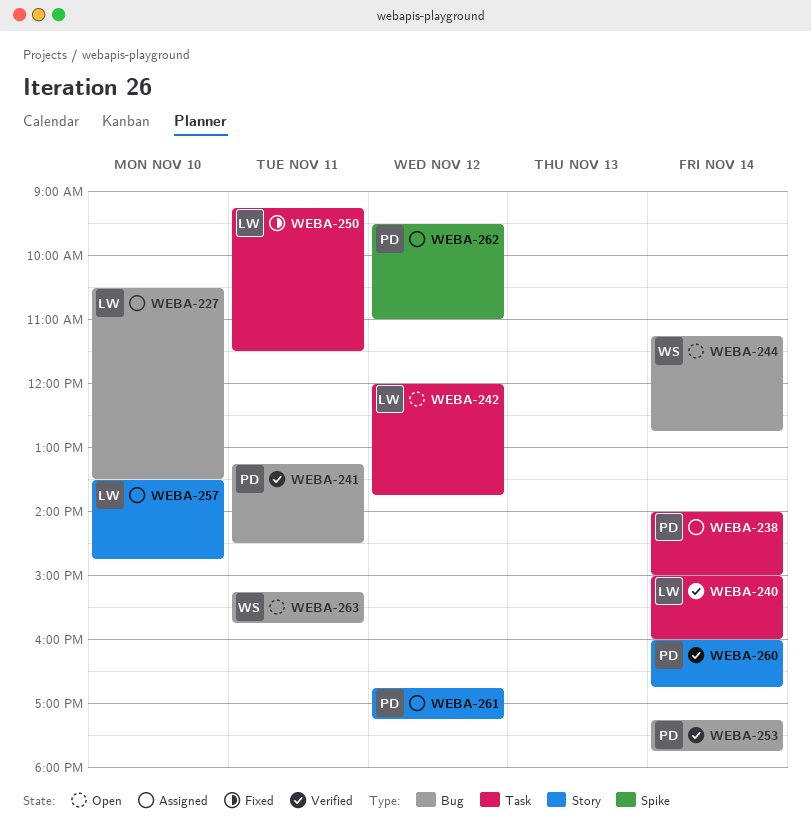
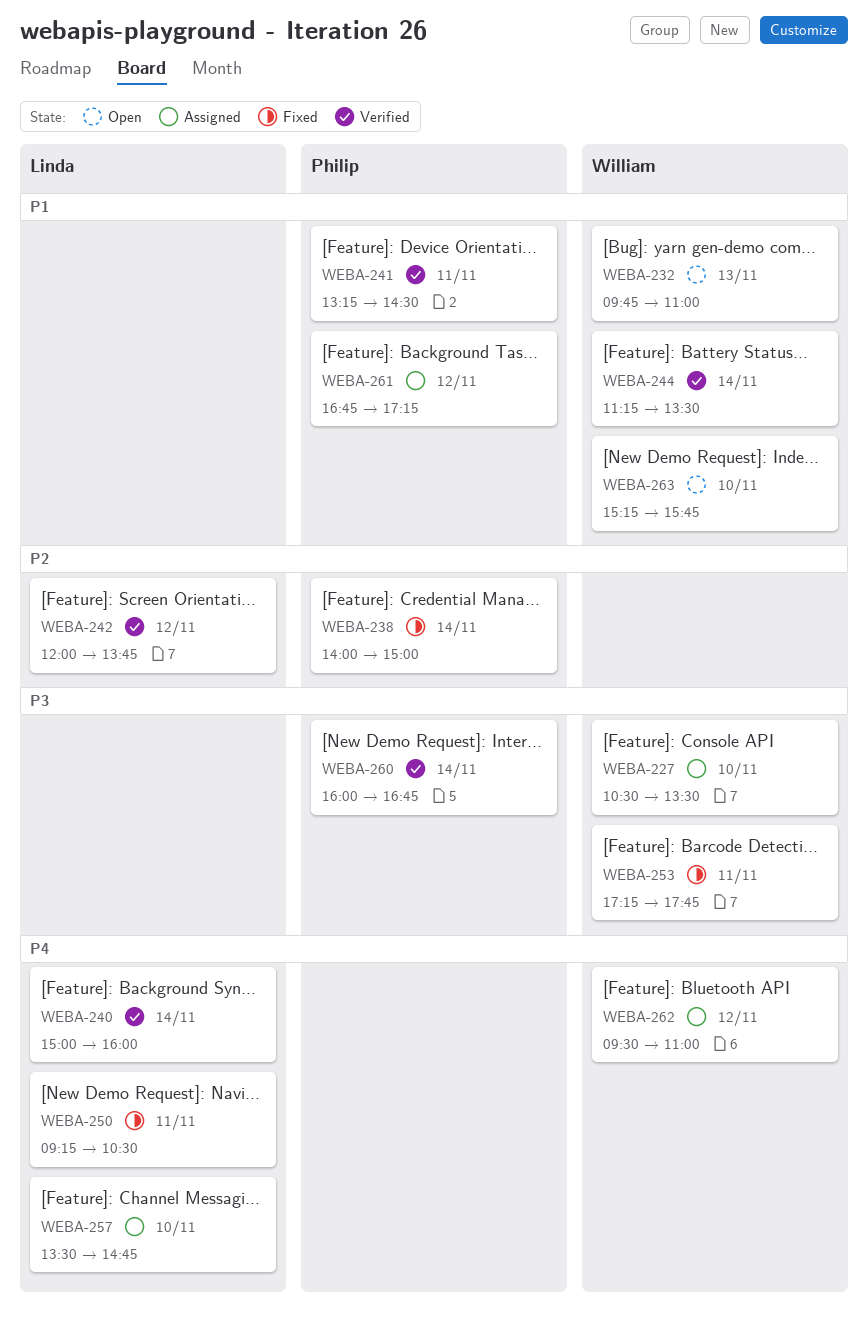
WEBA-227, owner: Linda -> William
WEBA-232: none -> present
WEBA-238, status: Assigned -> Fixed
WEBA-242, status: Open -> Verified
WEBA-244, status: Open -> Verified
WEBA-244, ends: 12:45 -> 13:30
WEBA-250, ends: 11:30 -> 10:30
WEBA-253, status: Verified -> Fixed
WEBA-253, owner: Philip -> William
WEBA-253, day: Nov 14 -> Nov 11
WEBA-262, owner: Philip -> William
WEBA-263, day: Nov 11 -> Nov 10

